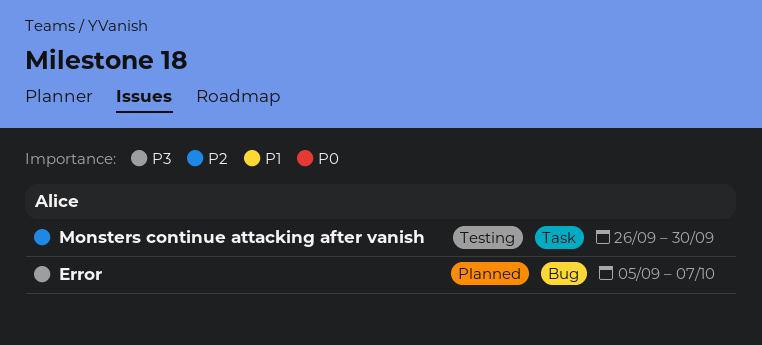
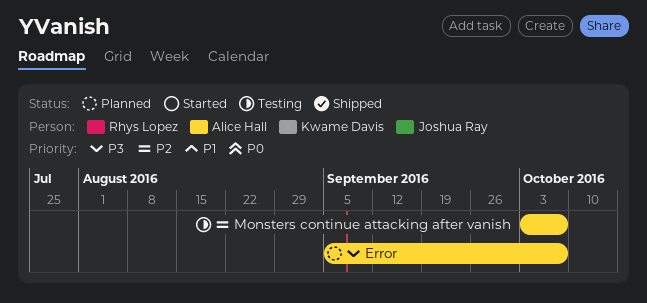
Monsters continue attacking after vanish, start: Sep 26 -> Oct 3
Monsters continue attacking after vanish, due: Sep 30 -> Oct 7

